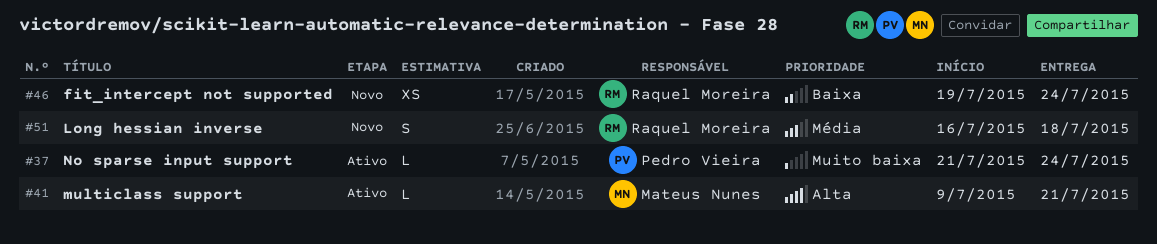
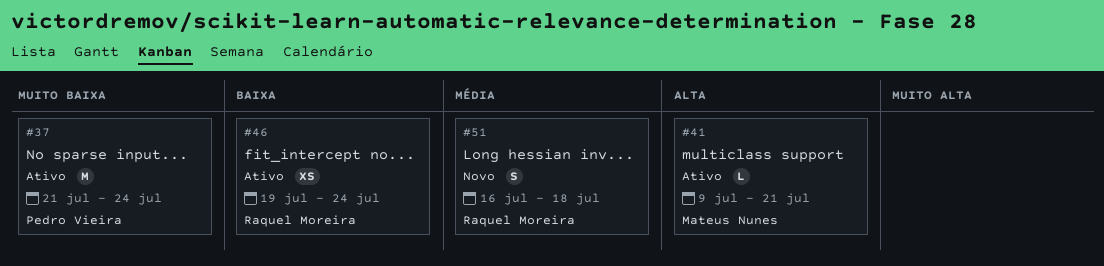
#37, estimate: L -> M
#46, status: Novo -> Ativo

